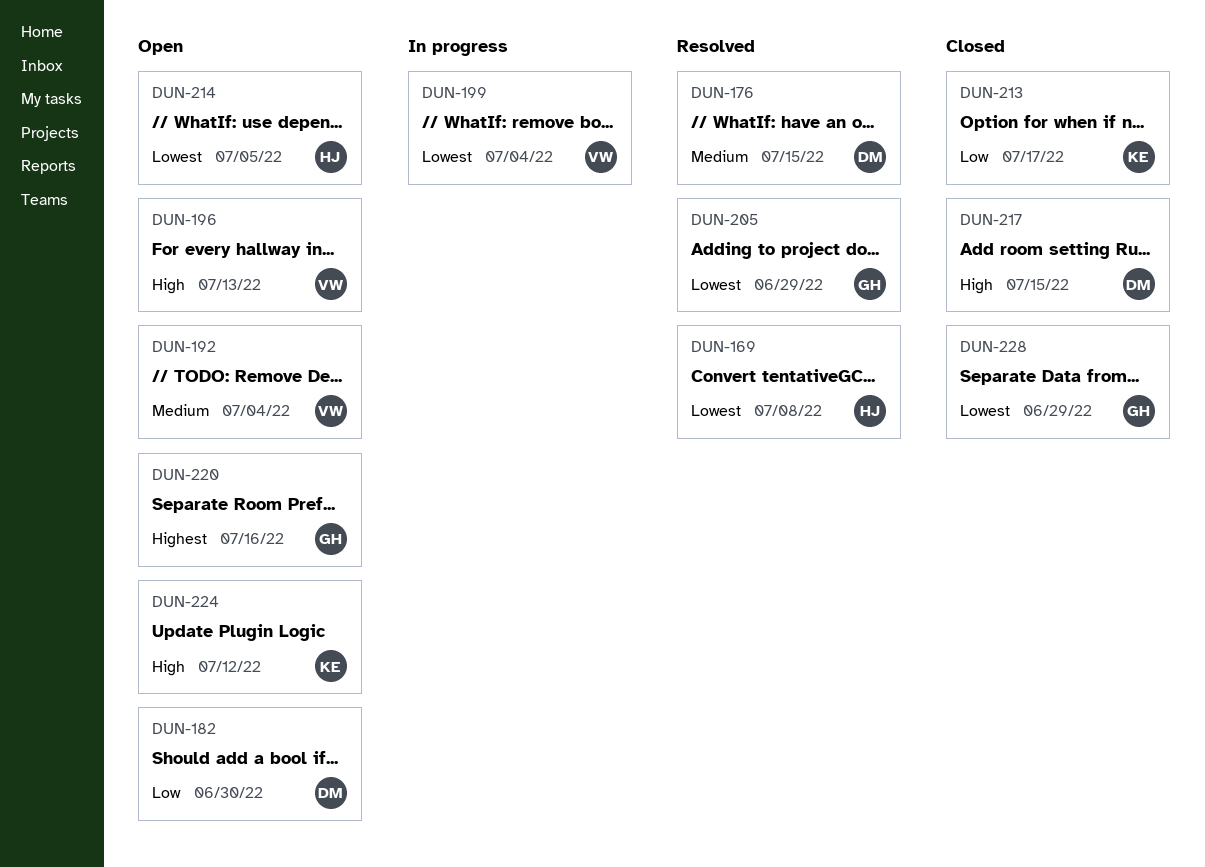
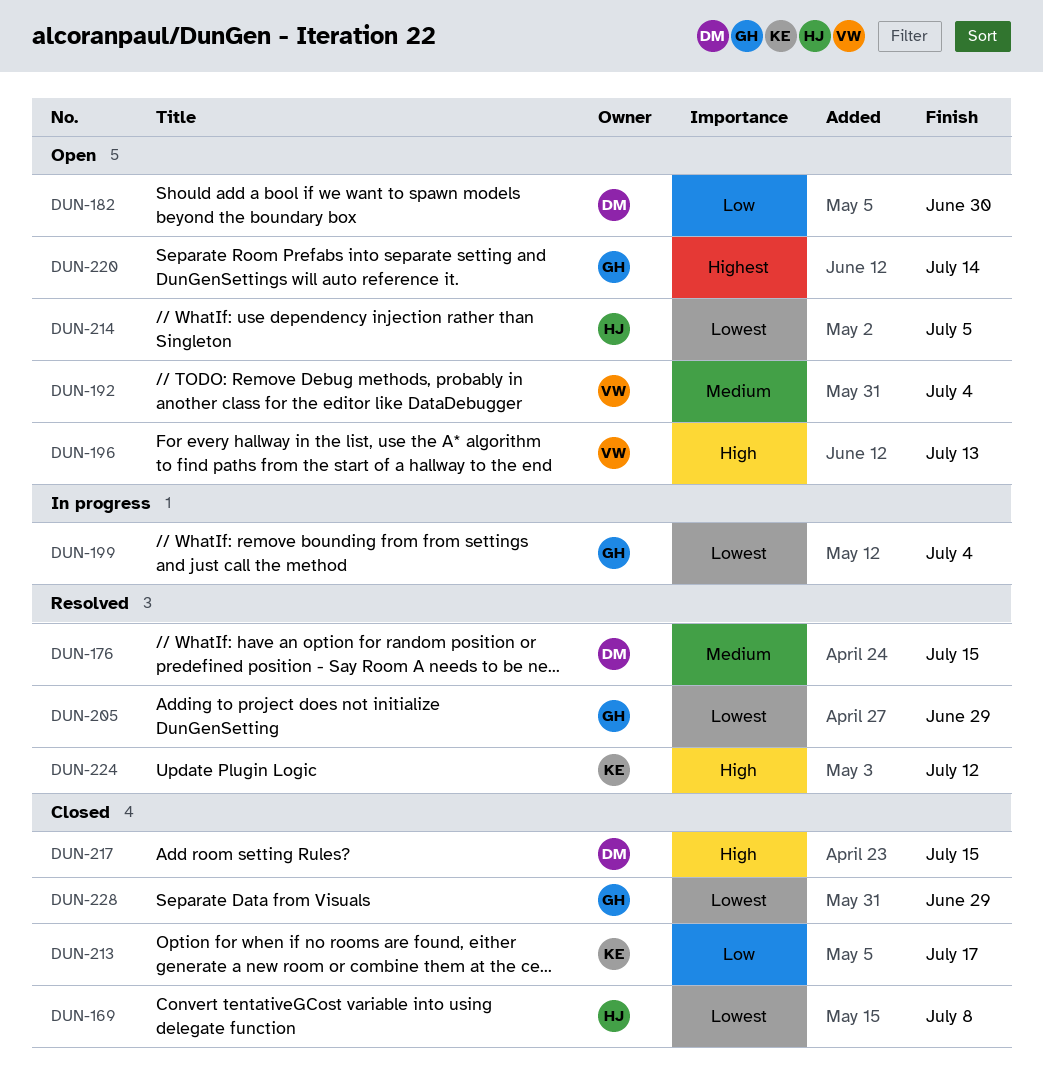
DUN-169, status: Resolved -> Closed
DUN-199, owner: VW -> GH
DUN-220, due: Jul 16 -> Jul 14
DUN-224, status: Open -> Resolved

